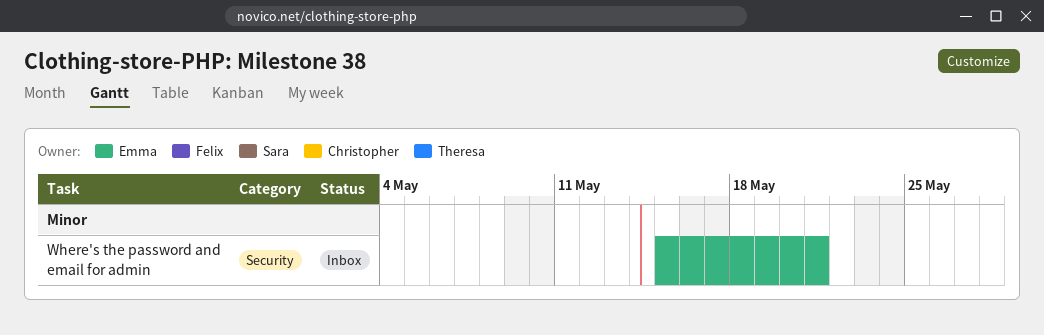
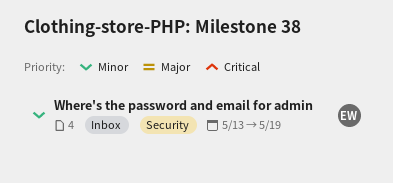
Where's the password and email for admin, start: May 15 -> May 13
Where's the password and email for admin, due: May 21 -> May 19

